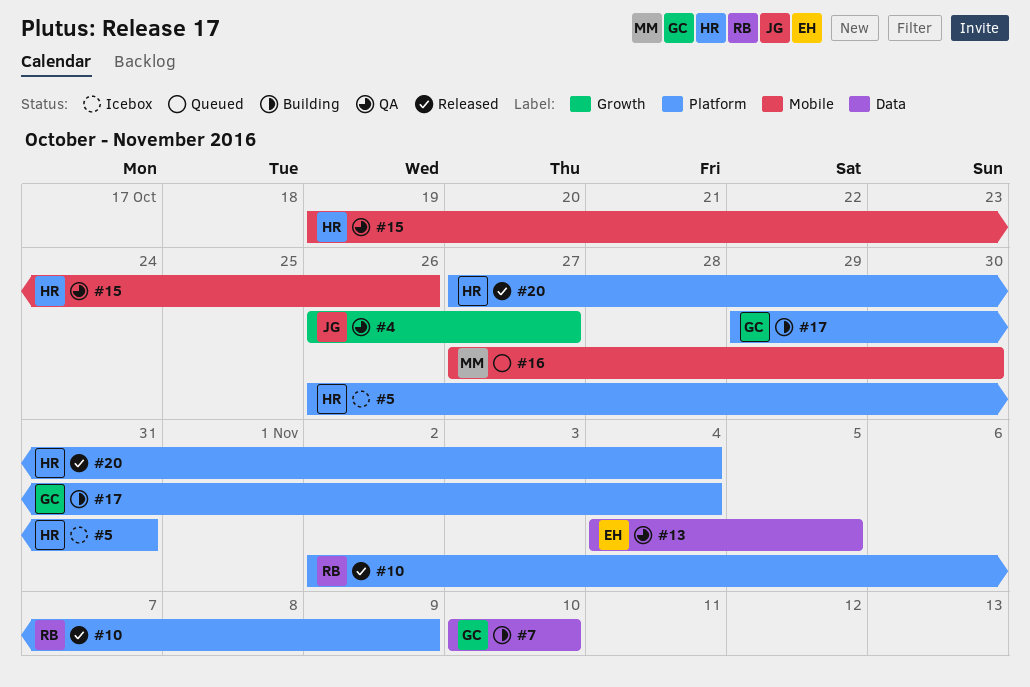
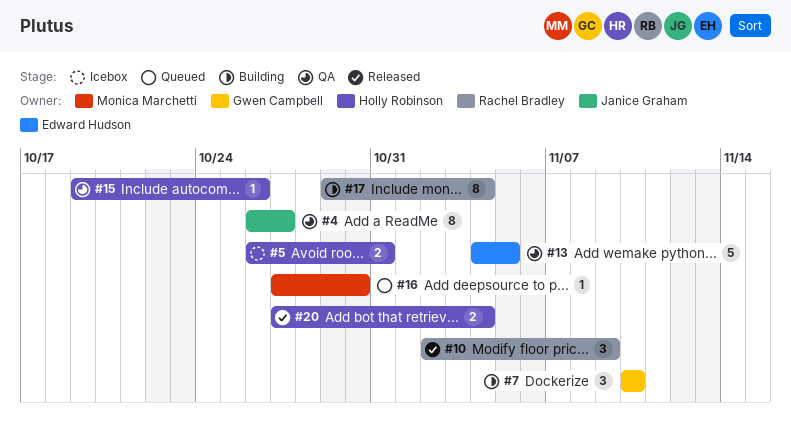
#17, owner: Gwen Campbell -> Rachel Bradley

